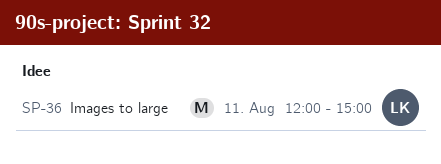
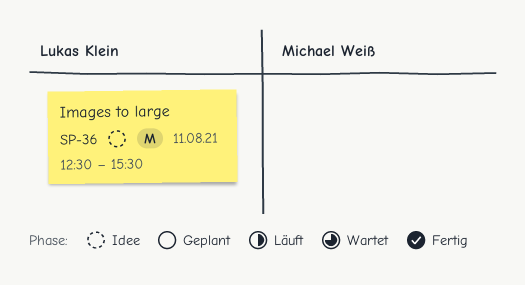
SP-36, begins: 12:00 -> 12:30
SP-36, ends: 15:00 -> 15:30

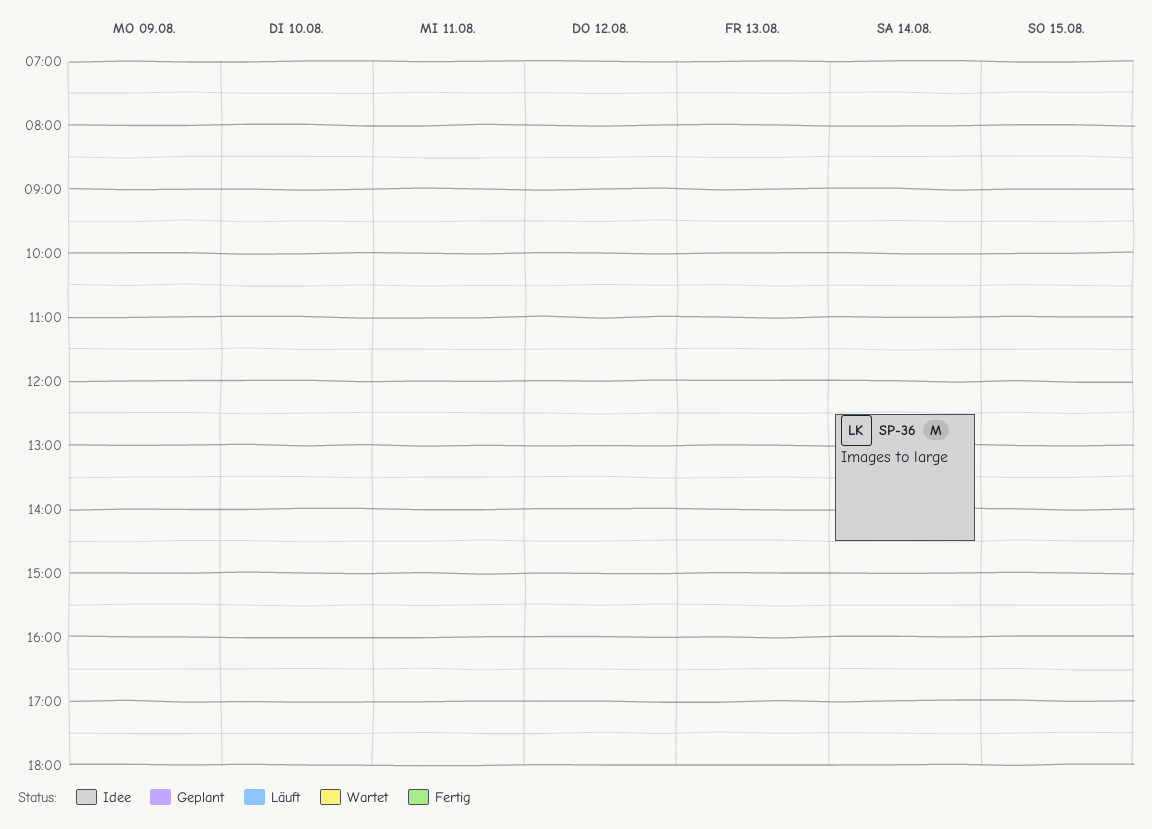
SP-36, day: Aug 11 -> Aug 14
SP-36, ends: 15:30 -> 14:30

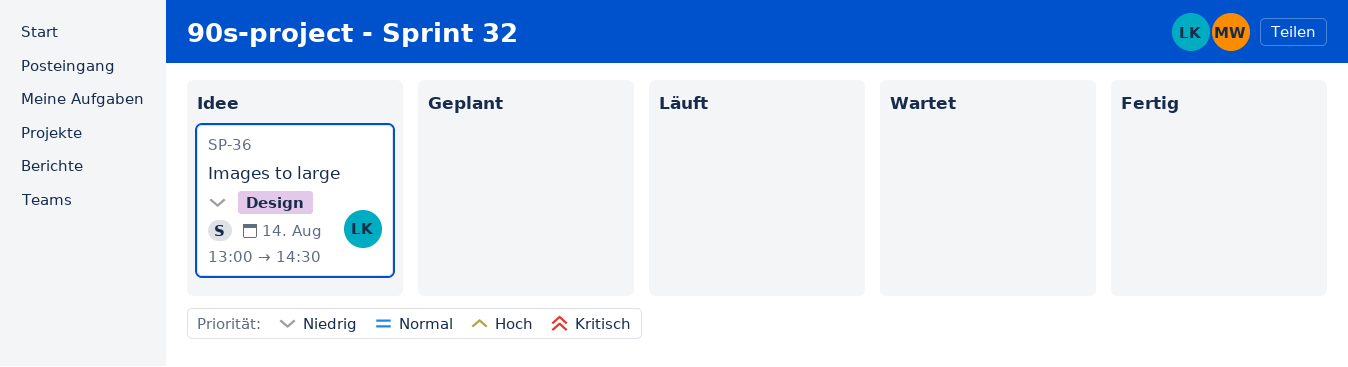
SP-36, estimate: M -> S
SP-36, begins: 12:30 -> 13:00

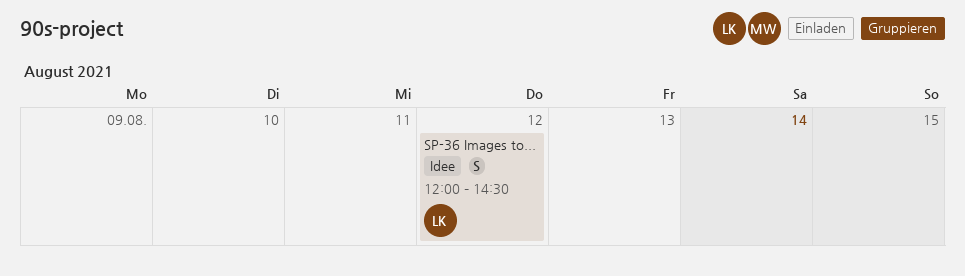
SP-36, day: Aug 14 -> Aug 12
SP-36, begins: 13:00 -> 12:00

